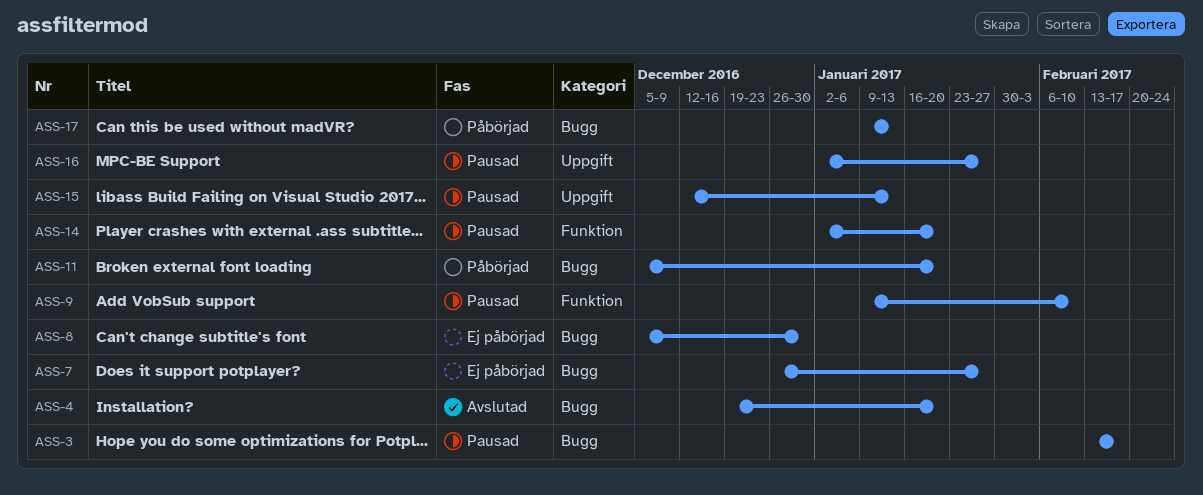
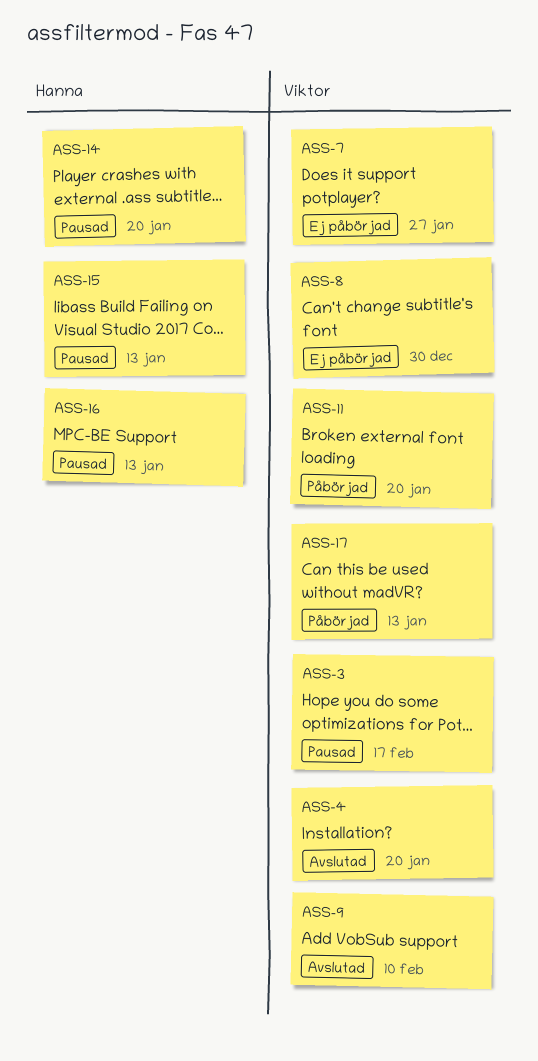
ASS-9, status: Pausad -> Avslutad
ASS-16, due: Jan 27 -> Jan 13

